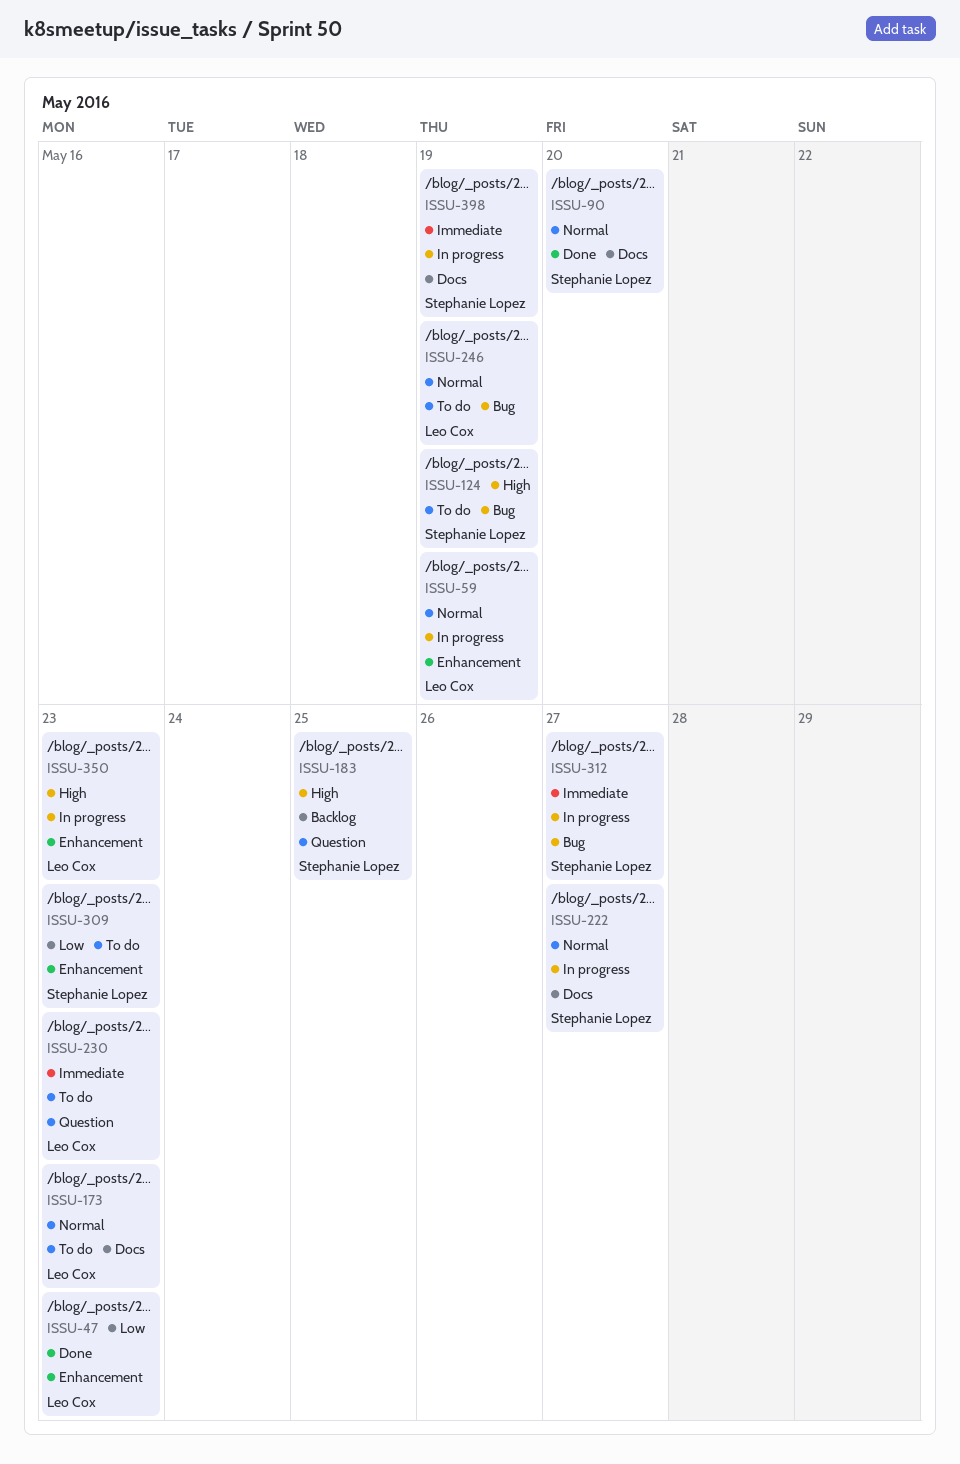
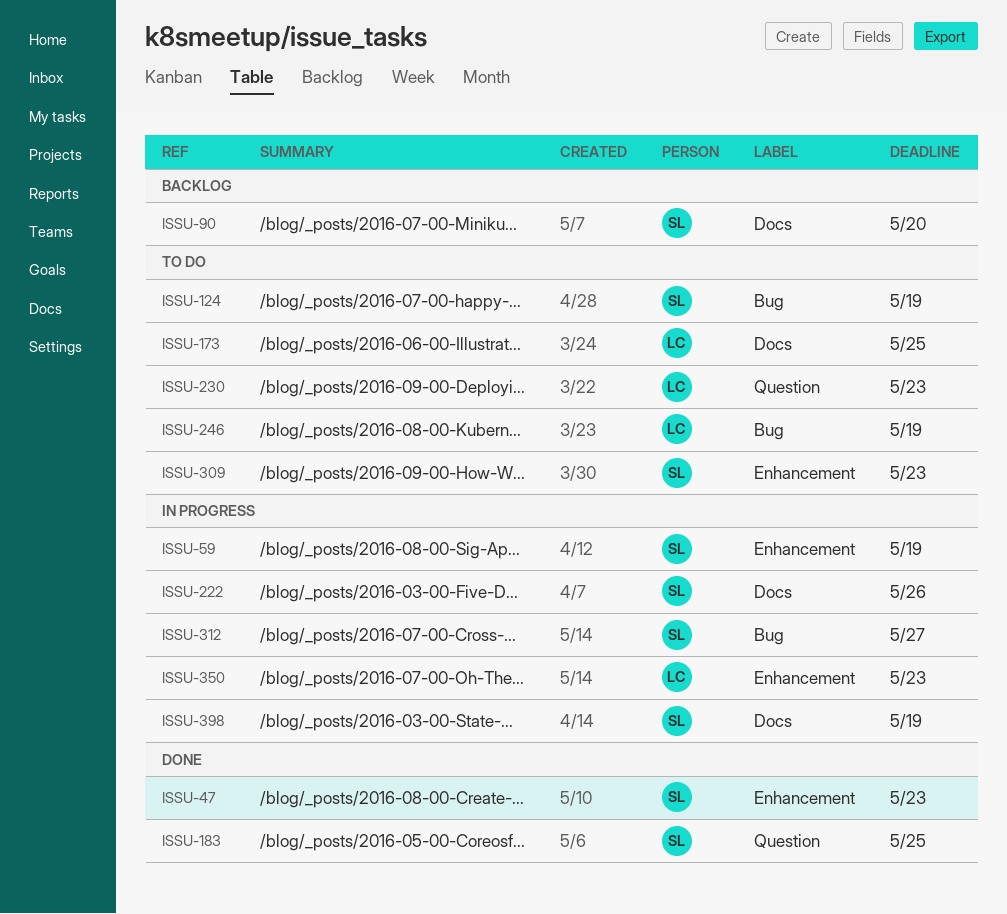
ISSU-47, owner: Leo Cox -> Stephanie Lopez
ISSU-59, owner: Leo Cox -> Stephanie Lopez
ISSU-90, status: Done -> Backlog
ISSU-173, due: May 23 -> May 25
ISSU-183, status: Backlog -> Done
ISSU-222, due: May 27 -> May 26

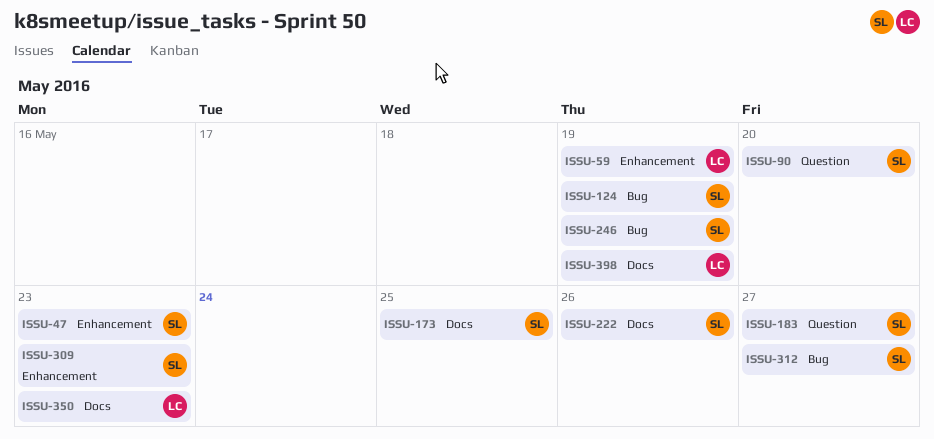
ISSU-59, owner: SL -> LC
ISSU-90, label: Docs -> Question
ISSU-173, owner: LC -> SL
ISSU-183, due: May 25 -> May 27
ISSU-230: present -> none
ISSU-246, owner: LC -> SL
ISSU-350, label: Enhancement -> Docs
ISSU-398, owner: SL -> LC

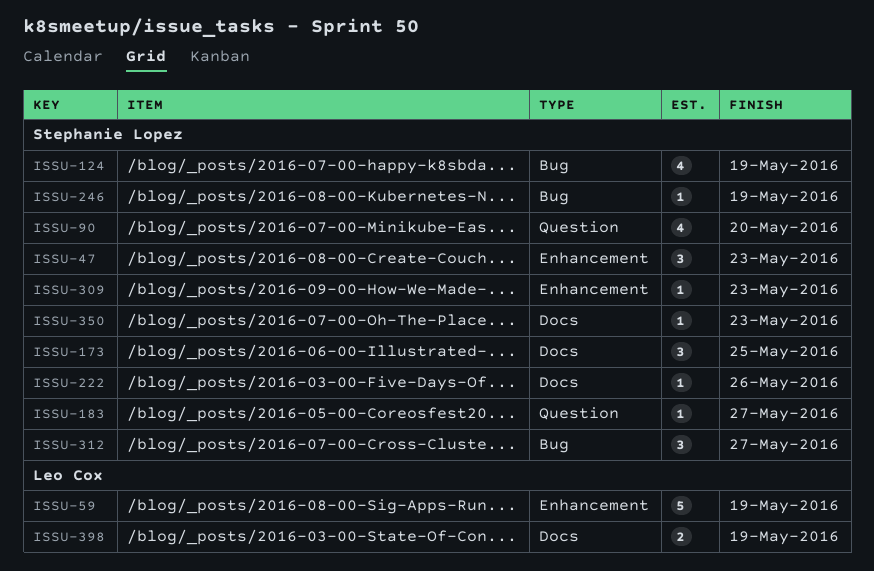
ISSU-350, owner: Leo Cox -> Stephanie Lopez

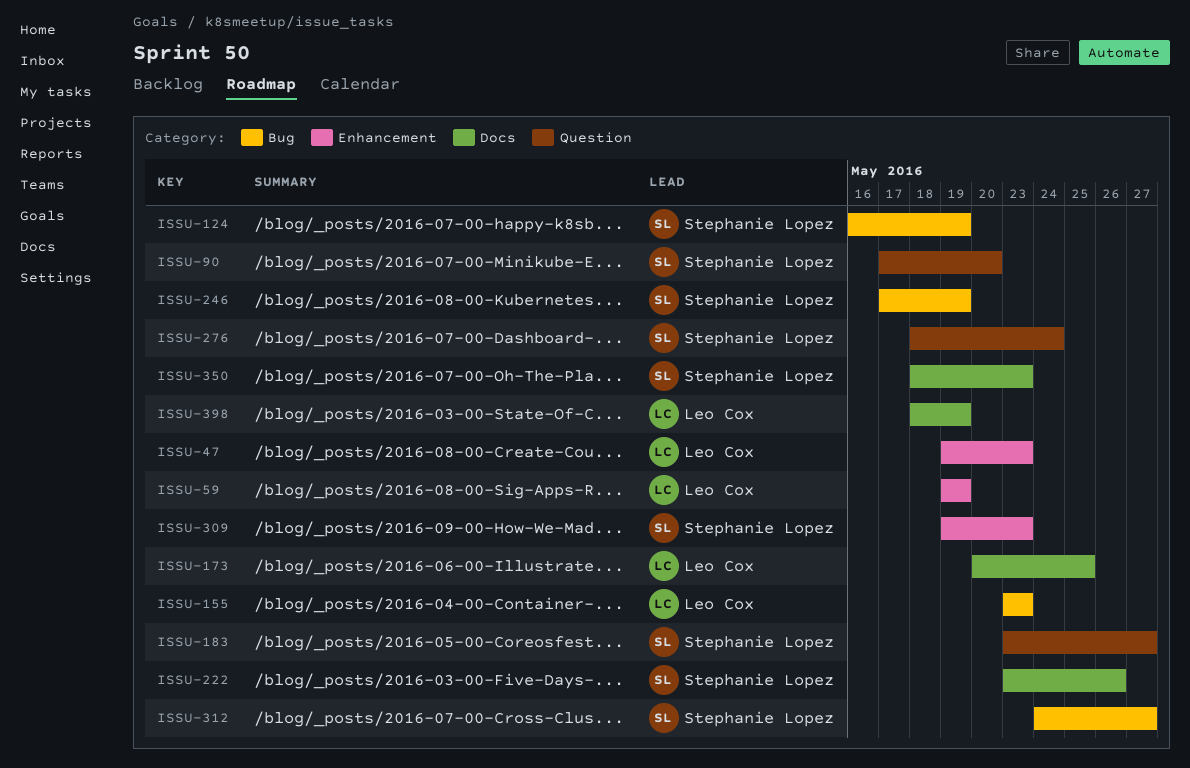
ISSU-47, owner: Stephanie Lopez -> Leo Cox
ISSU-155: none -> present
ISSU-173, owner: Stephanie Lopez -> Leo Cox
ISSU-276: none -> present

